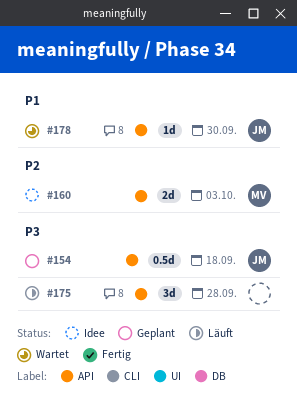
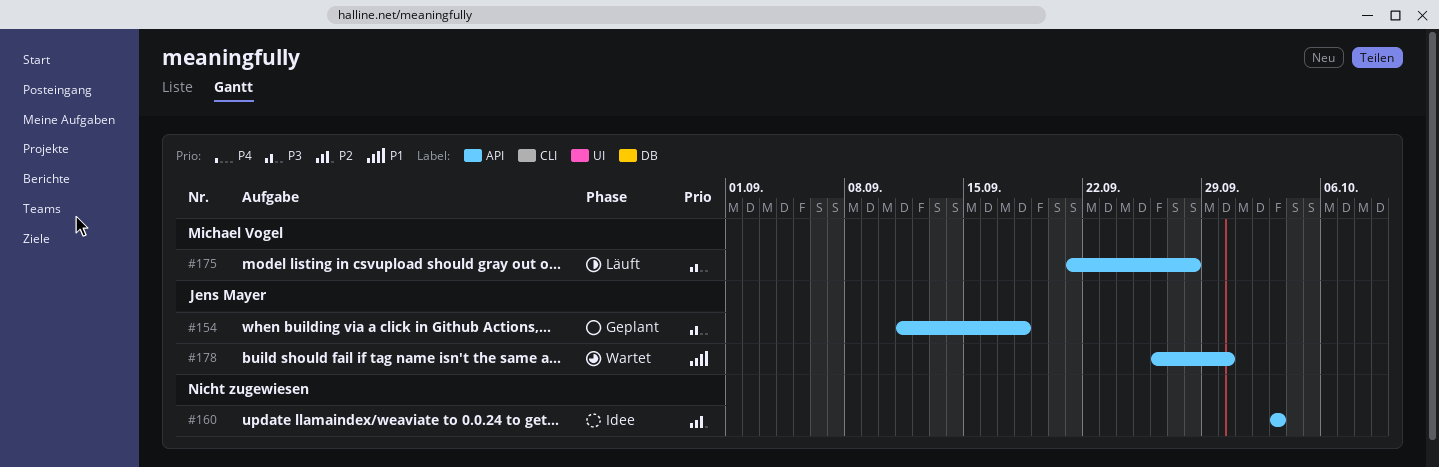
#160, owner: Michael Vogel -> none
#175, owner: none -> Michael Vogel

